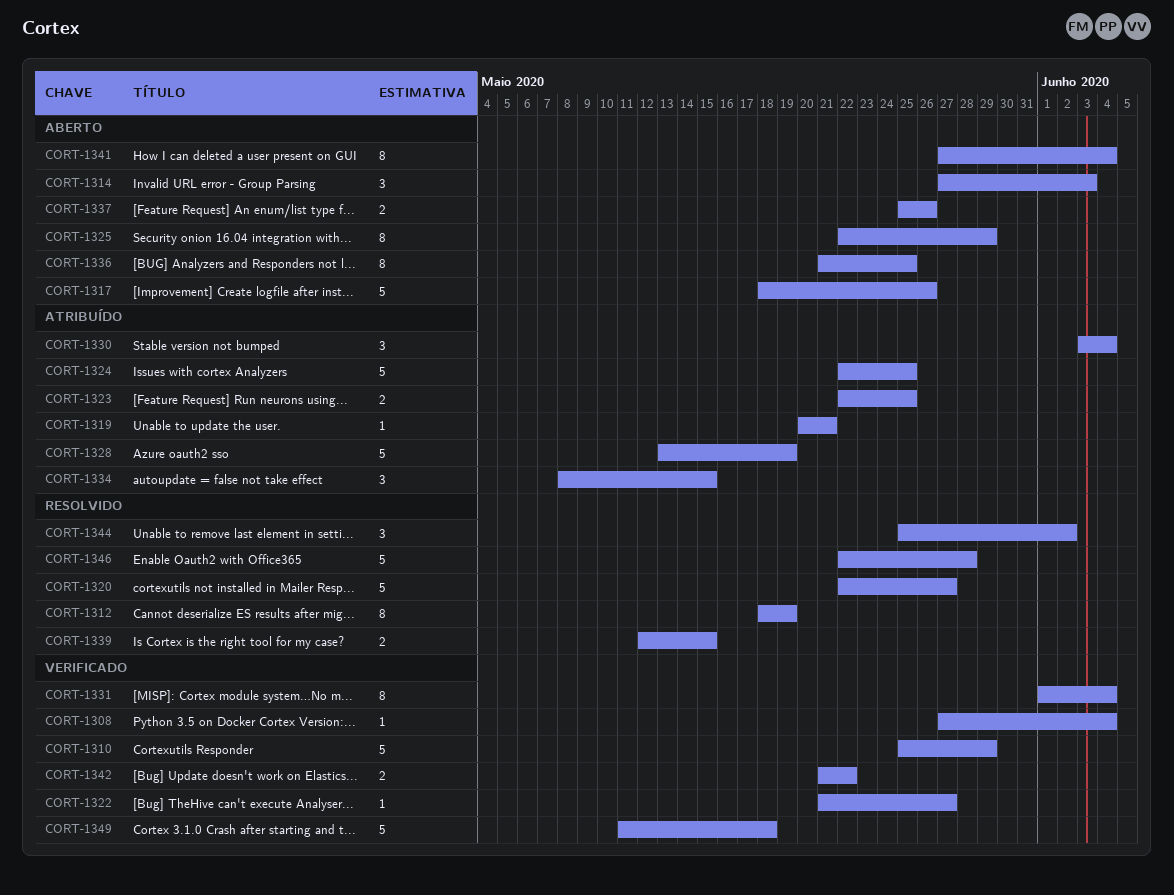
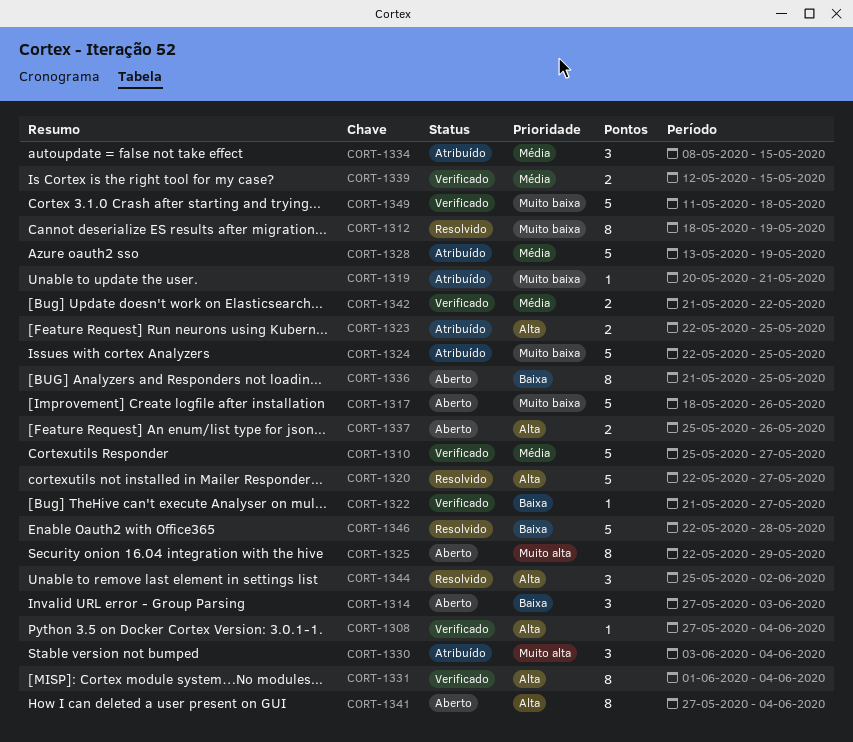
CORT-1310, due: May 29 -> May 27
CORT-1339, status: Resolvido -> Verificado

